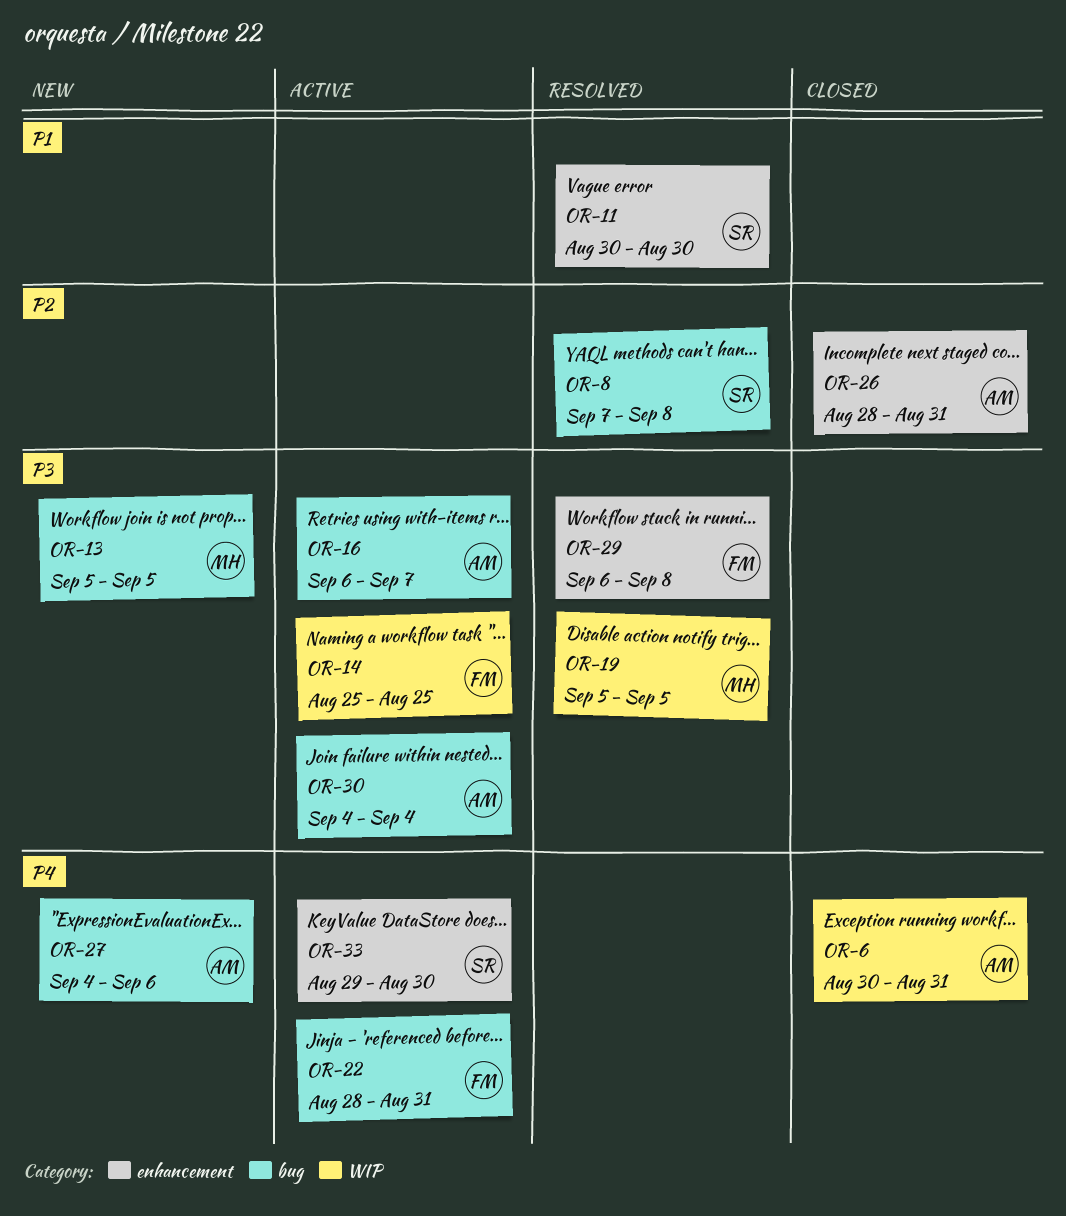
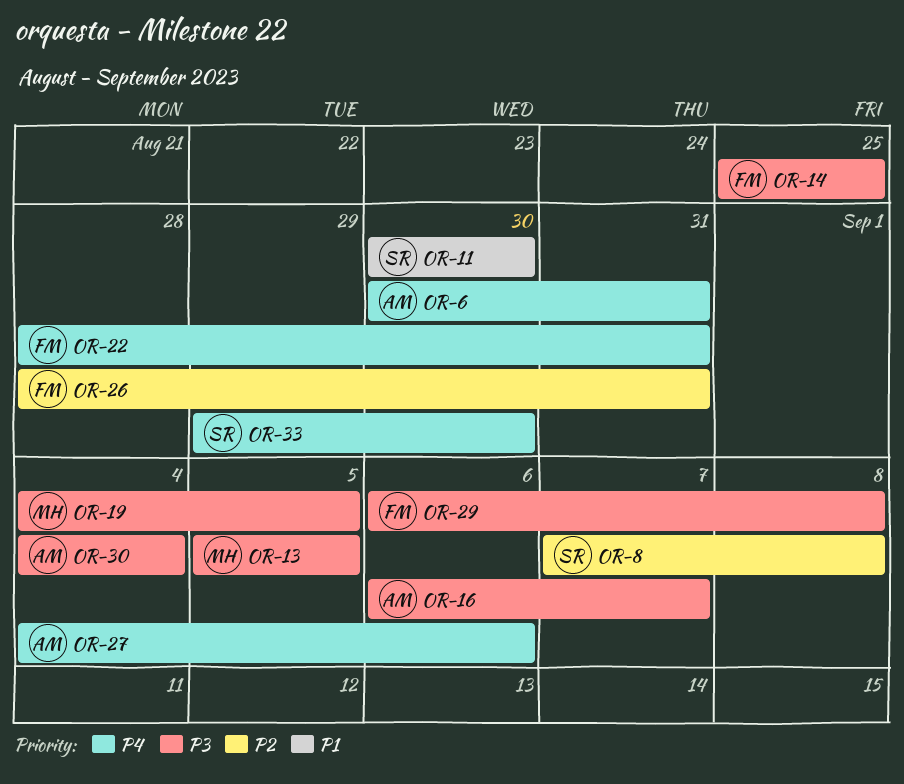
OR-19, start: Sep 5 -> Sep 4
OR-26, owner: AM -> FM

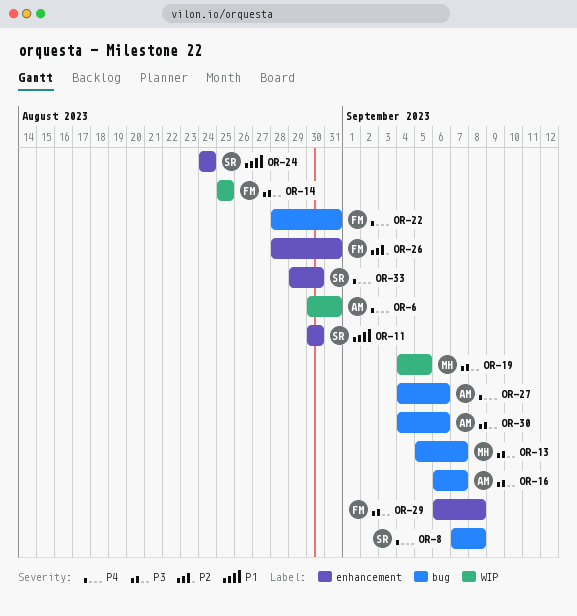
OR-8, priority: P2 -> P4
OR-13, due: Sep 5 -> Sep 7
OR-24: none -> present
OR-30, due: Sep 4 -> Sep 6

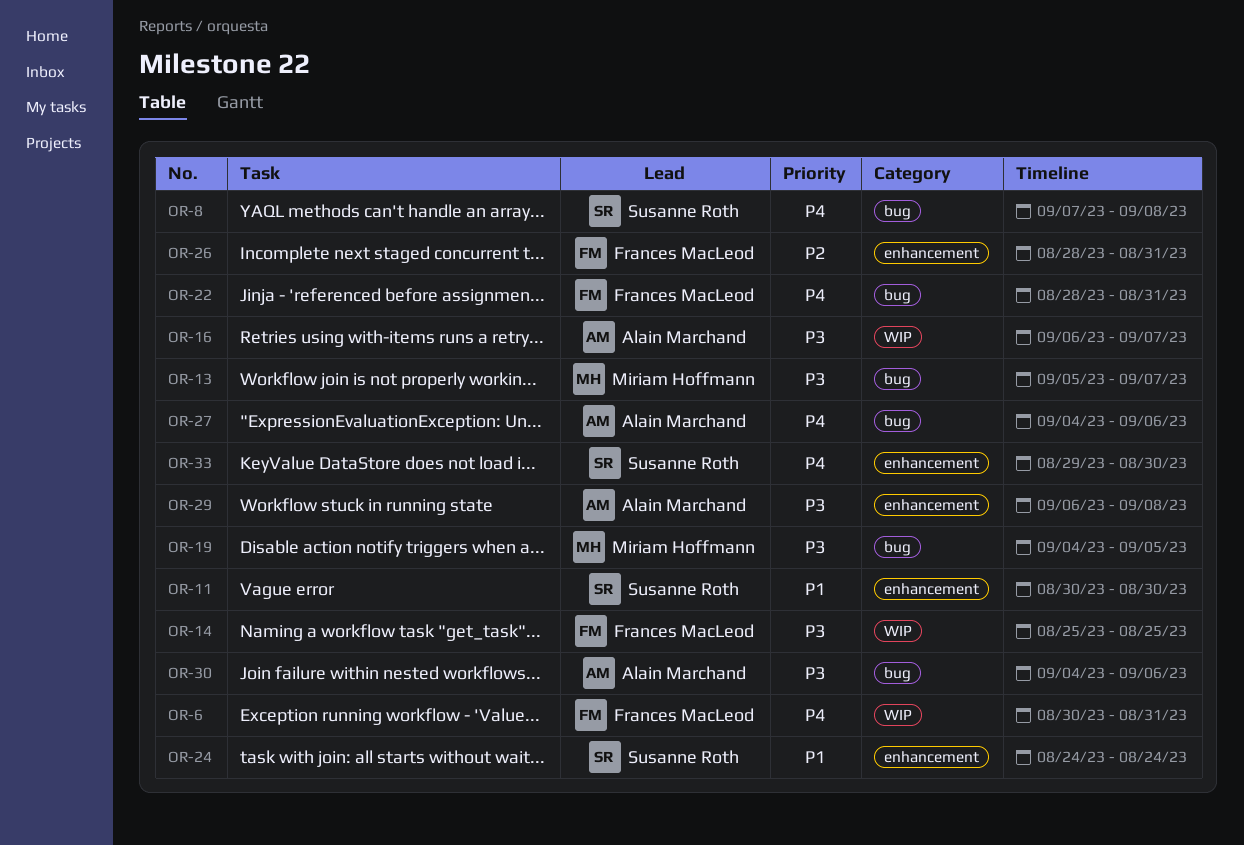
OR-6, owner: Alain Marchand -> Frances MacLeod
OR-16, label: bug -> WIP
OR-19, label: WIP -> bug
OR-29, owner: Frances MacLeod -> Alain Marchand

